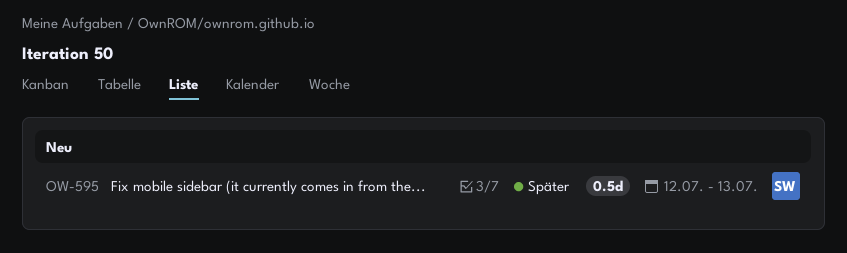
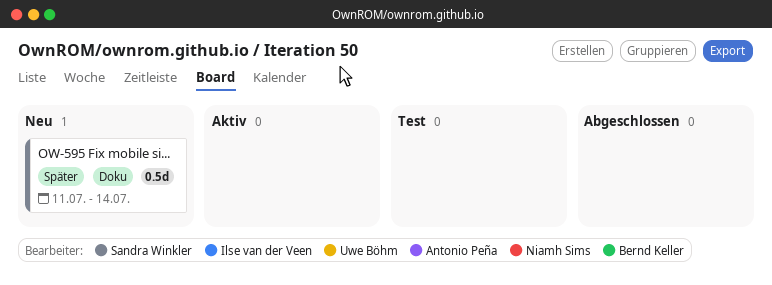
OW-595, start: Jul 12 -> Jul 11
OW-595, due: Jul 13 -> Jul 14

